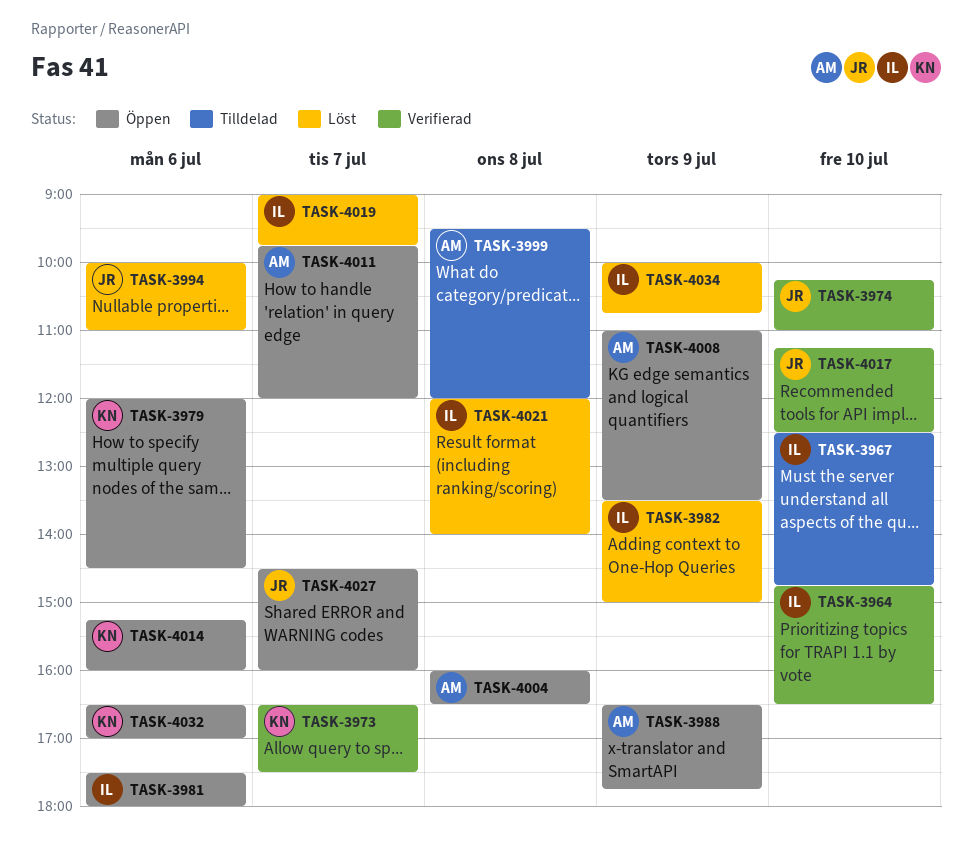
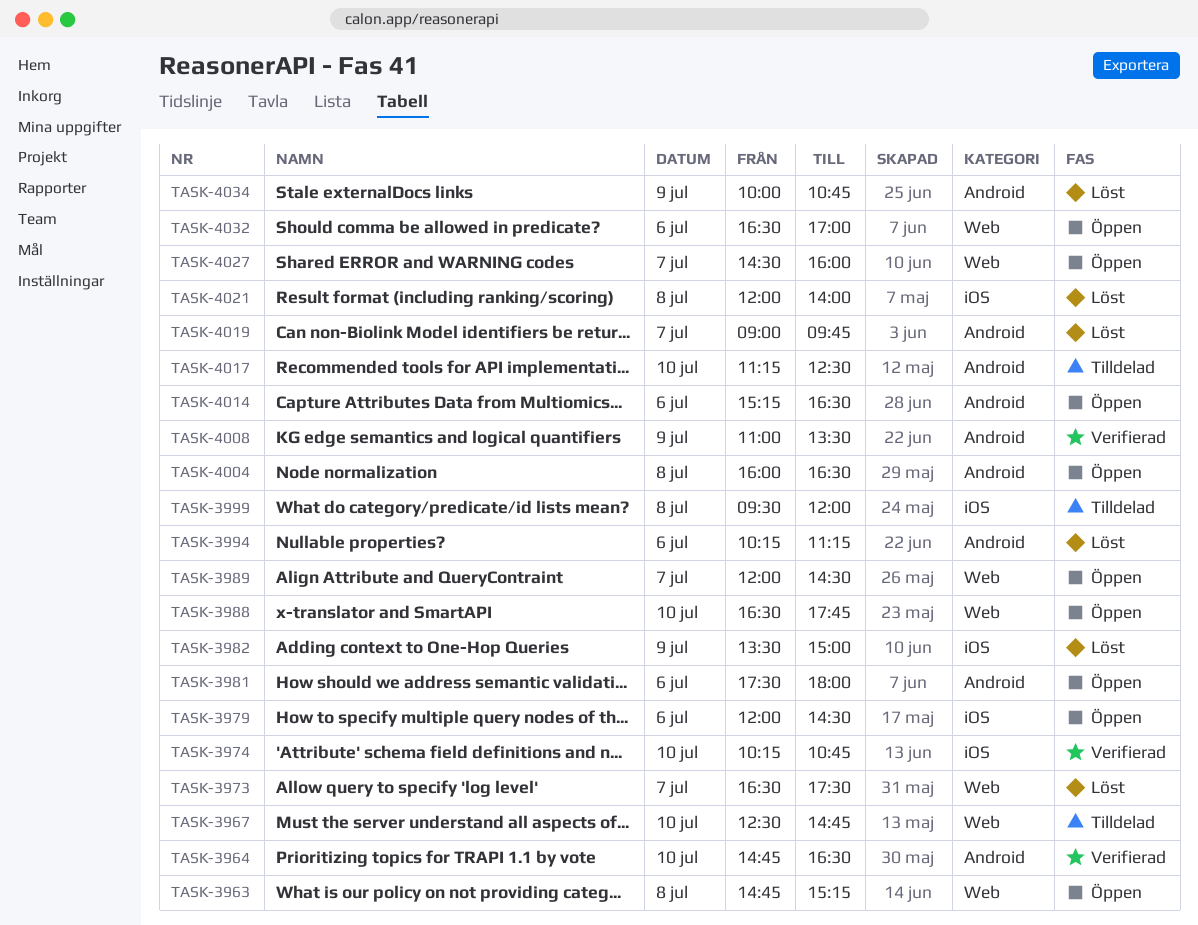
TASK-3963: none -> present
TASK-3973, status: Verifierad -> Löst
TASK-3974, ends: 11:00 -> 10:45
TASK-3988, day: Jul 9 -> Jul 10
TASK-3989: none -> present
TASK-3994, begins: 10:00 -> 10:15
TASK-3994, ends: 11:00 -> 11:15
TASK-4008, status: Öppen -> Verifierad
TASK-4011: present -> none
TASK-4014, ends: 16:00 -> 16:30
TASK-4017, status: Verifierad -> Tilldelad

